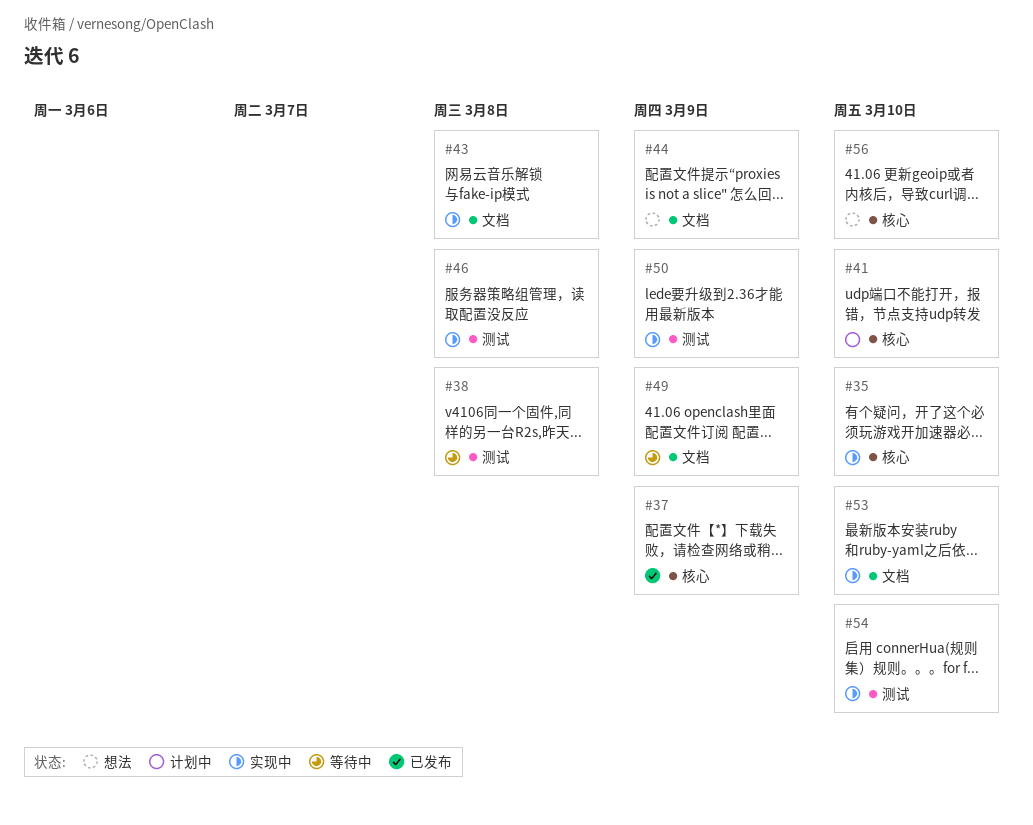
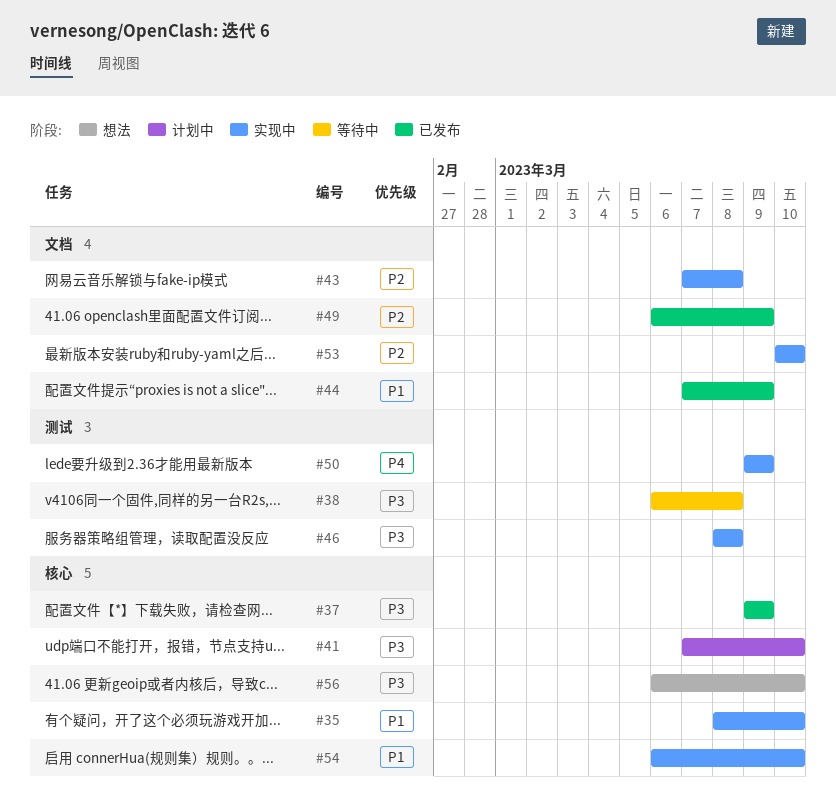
#44, status: 想法 -> 已发布
#49, status: 等待中 -> 已发布
#54, label: 测试 -> 核心

